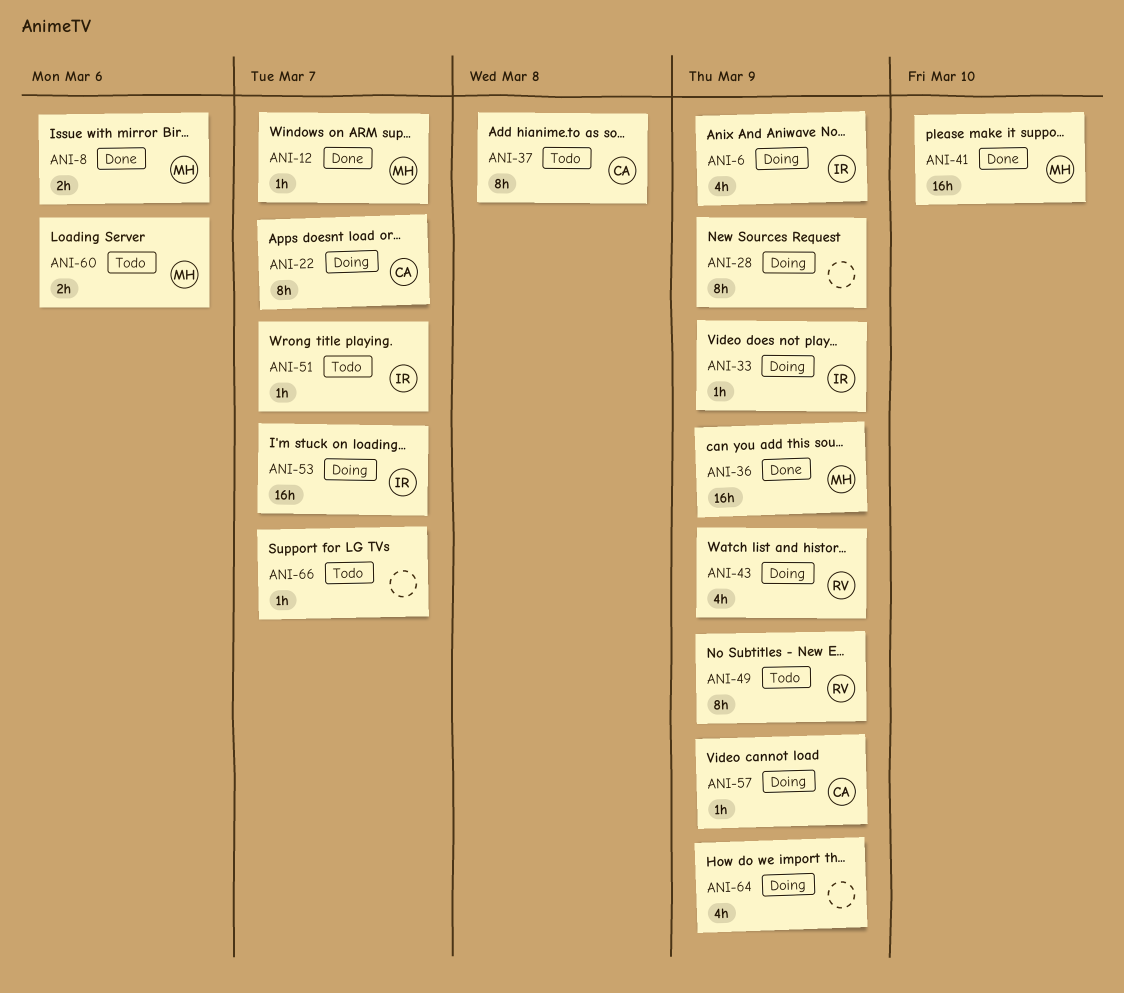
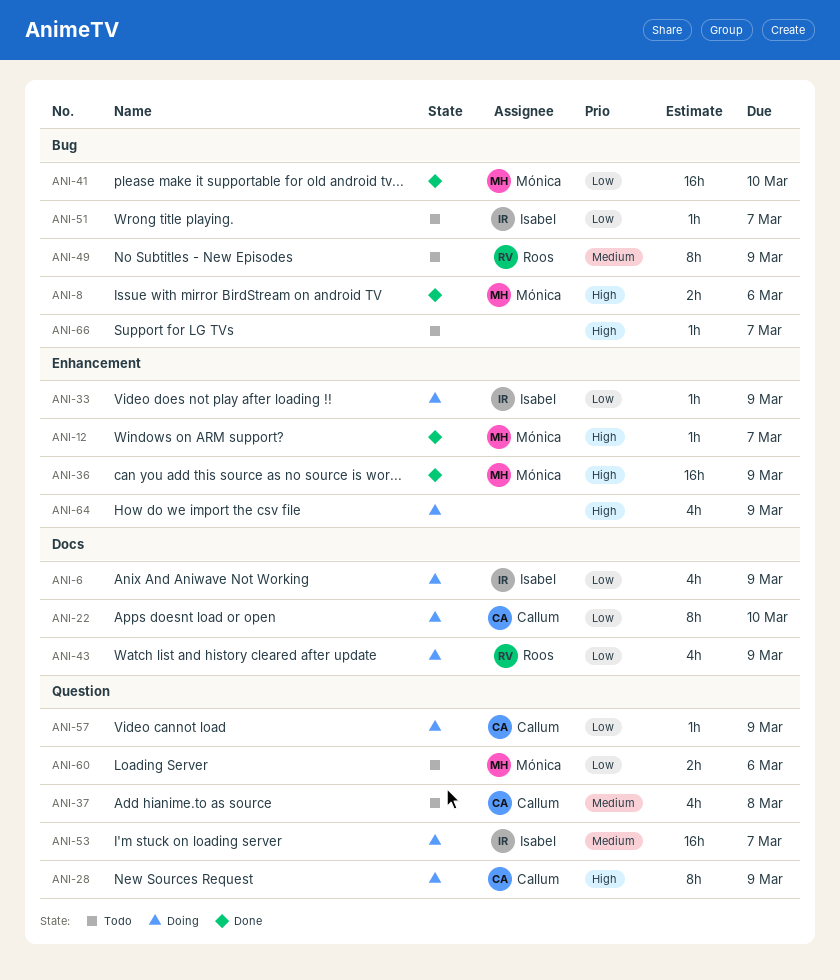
ANI-22, due: Mar 7 -> Mar 10
ANI-28, owner: none -> Callum
ANI-37, estimate: 8h -> 4h

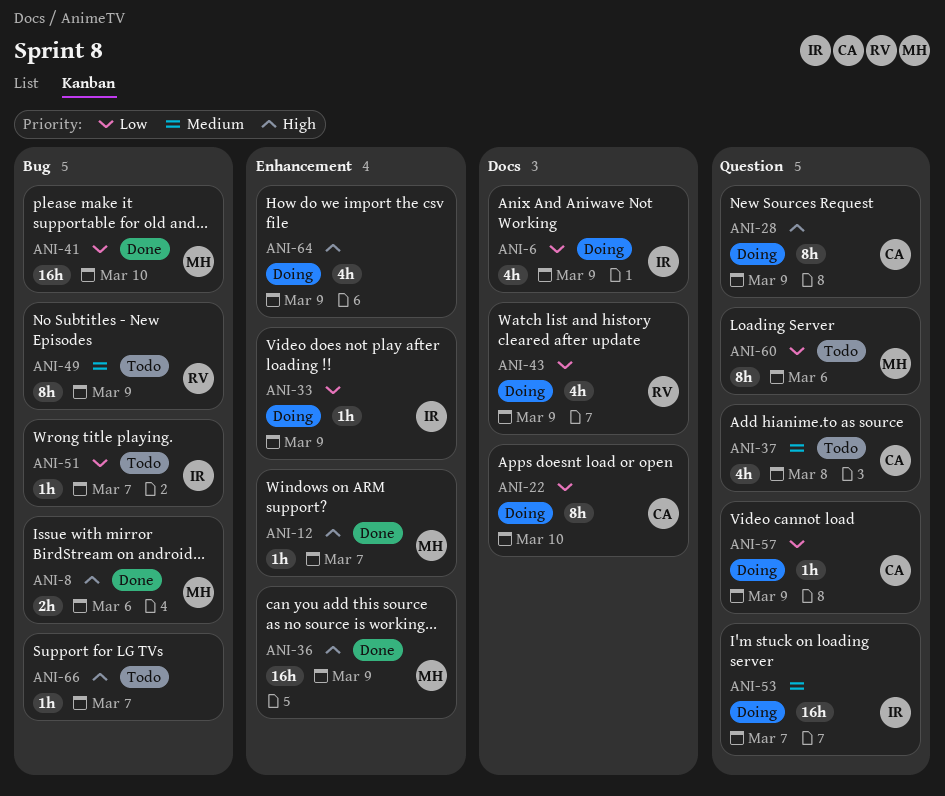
ANI-60, estimate: 2h -> 8h

